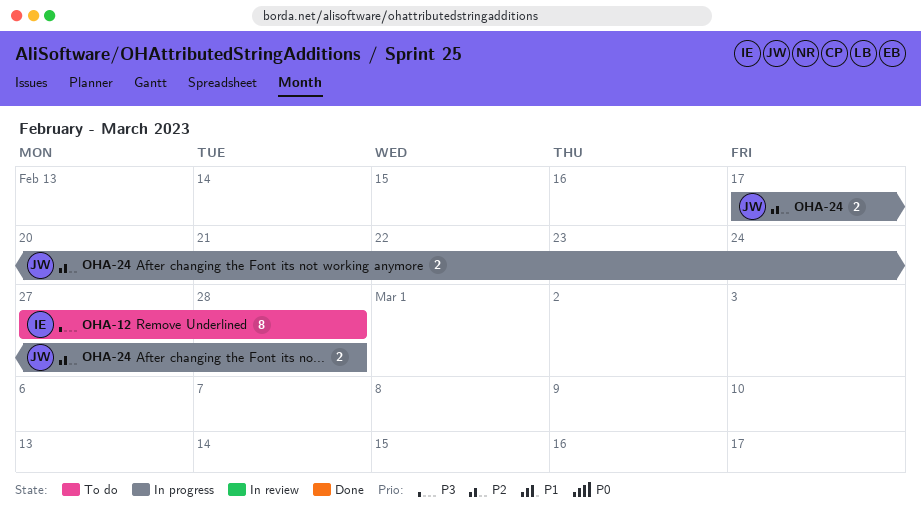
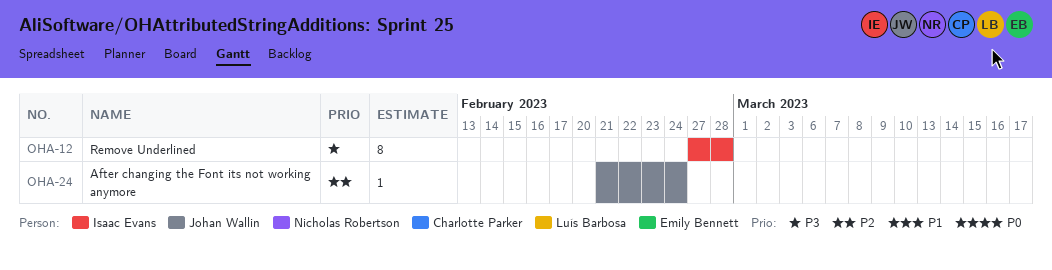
OHA-24, estimate: 2 -> 1
OHA-24, start: Feb 17 -> Feb 21
OHA-24, due: Feb 28 -> Feb 24

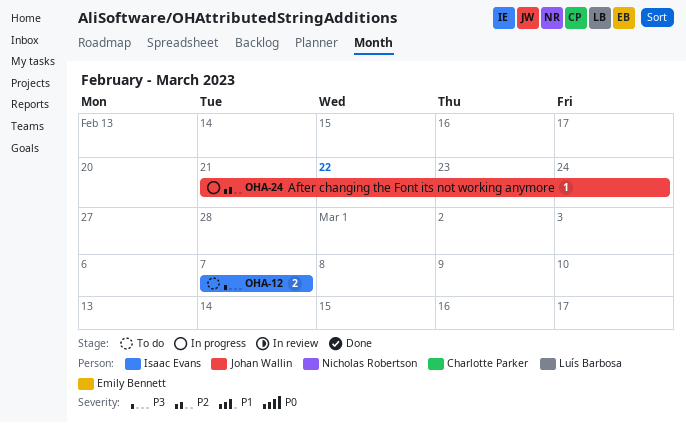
OHA-12, estimate: 8 -> 2
OHA-12, start: Feb 27 -> Mar 7
OHA-12, due: Feb 28 -> Mar 7

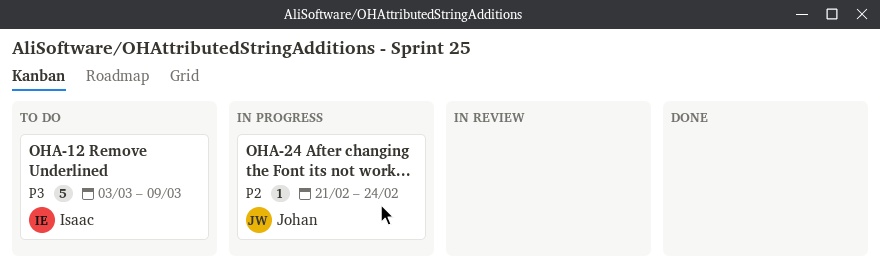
OHA-12, estimate: 2 -> 5
OHA-12, start: Mar 7 -> Mar 3
OHA-12, due: Mar 7 -> Mar 9

